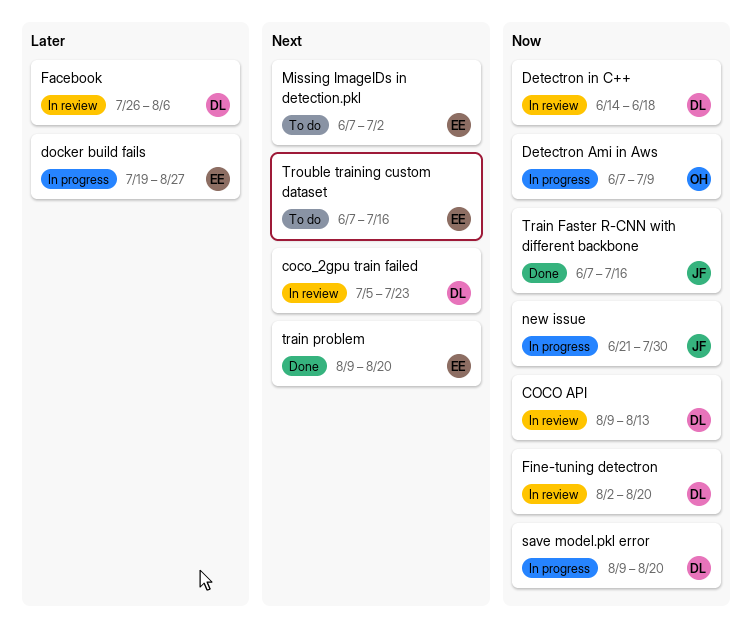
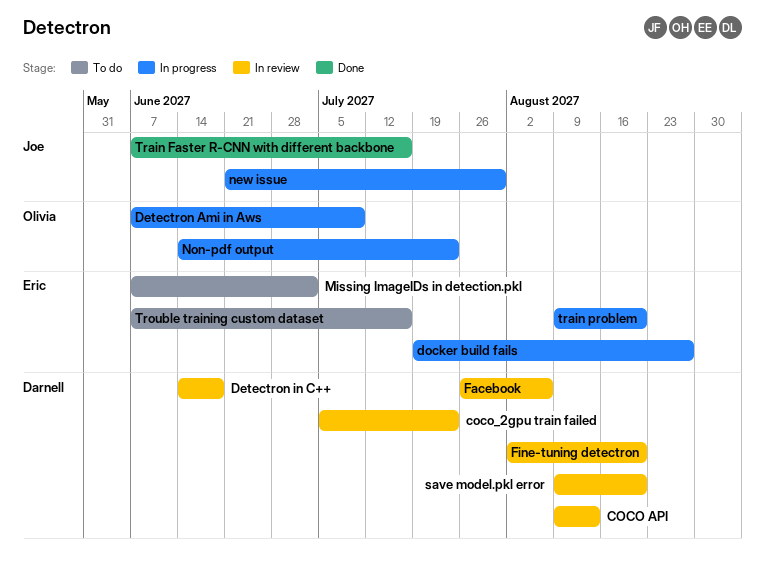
Non-pdf output: none -> present
save model.pkl error, status: In progress -> In review
train problem, status: Done -> In progress

